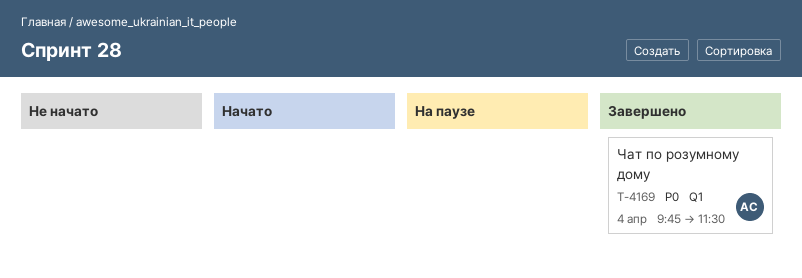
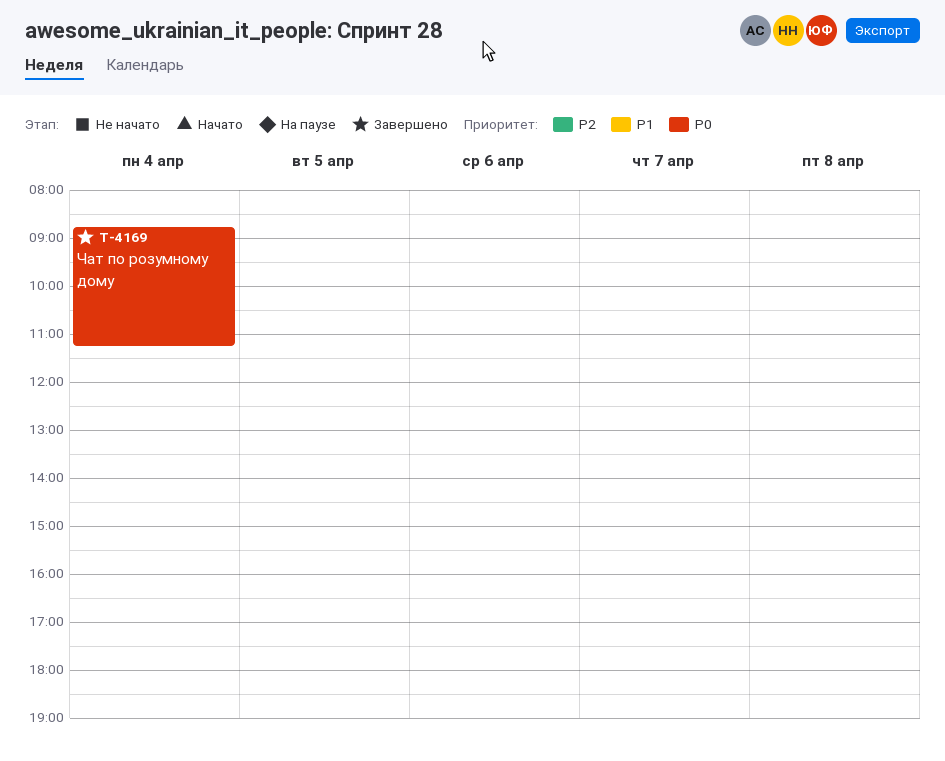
T-4169, begins: 09:45 -> 08:45
T-4169, ends: 11:30 -> 11:15

